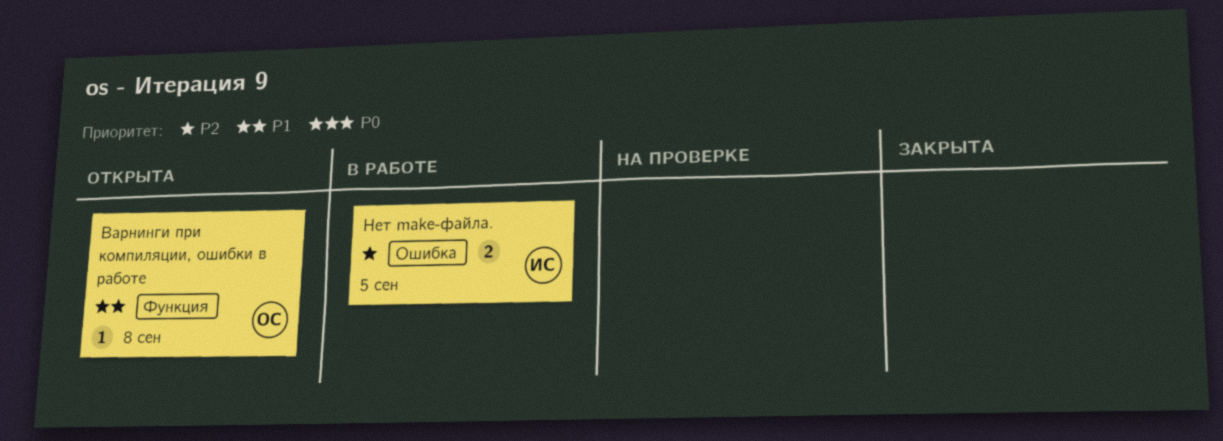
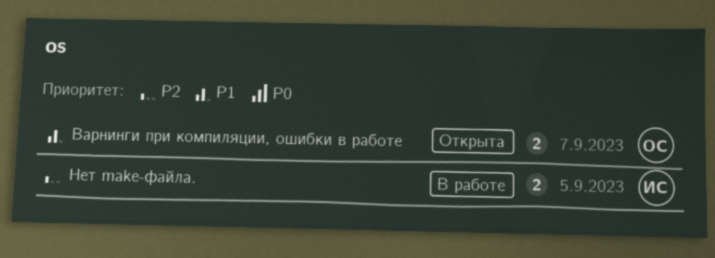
Варнинги при компиляции, ошибки в работе, estimate: 1 -> 2
Варнинги при компиляции, ошибки в работе, due: Sep 8 -> Sep 7

